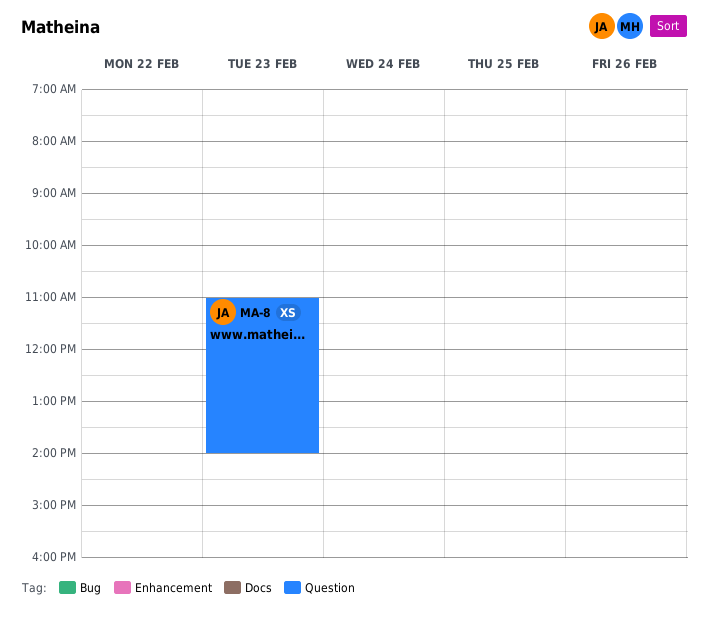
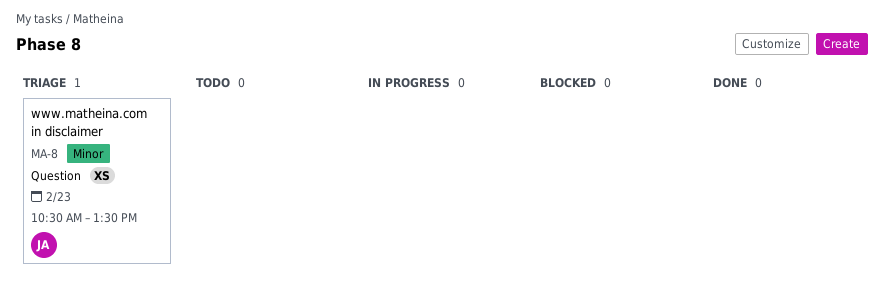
MA-8, begins: 11:00 -> 10:30
MA-8, ends: 14:00 -> 13:30

